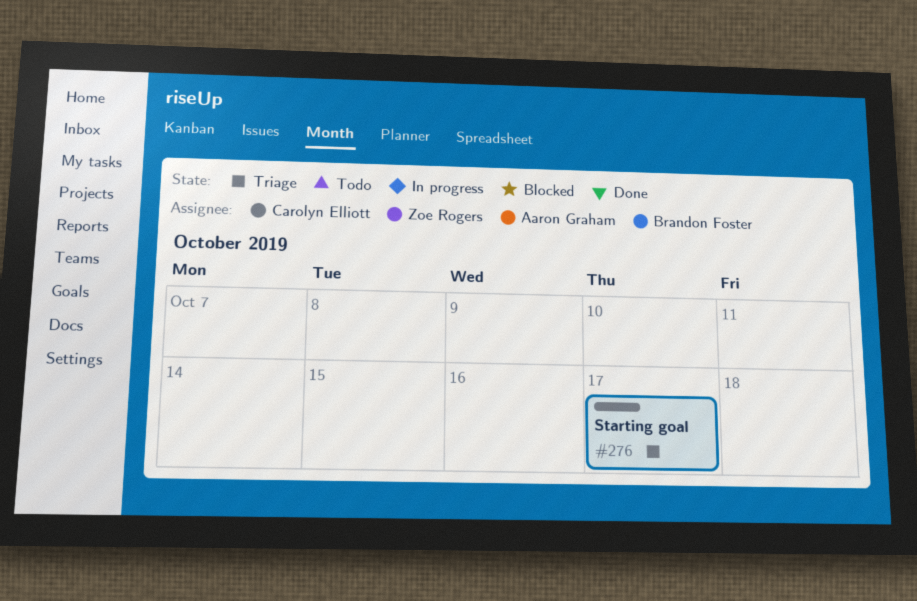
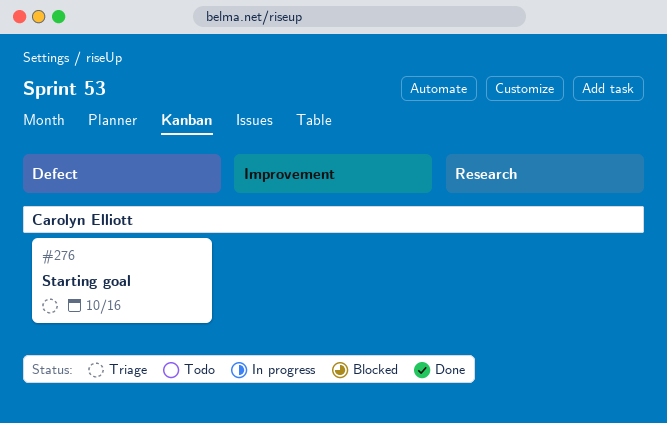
#276, due: Oct 17 -> Oct 16

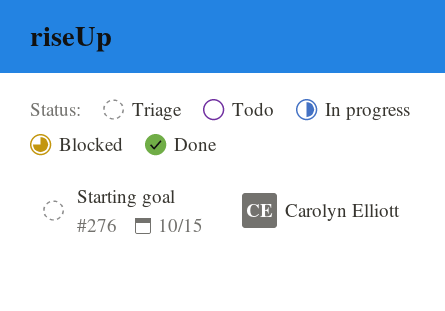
#276, due: Oct 16 -> Oct 15

